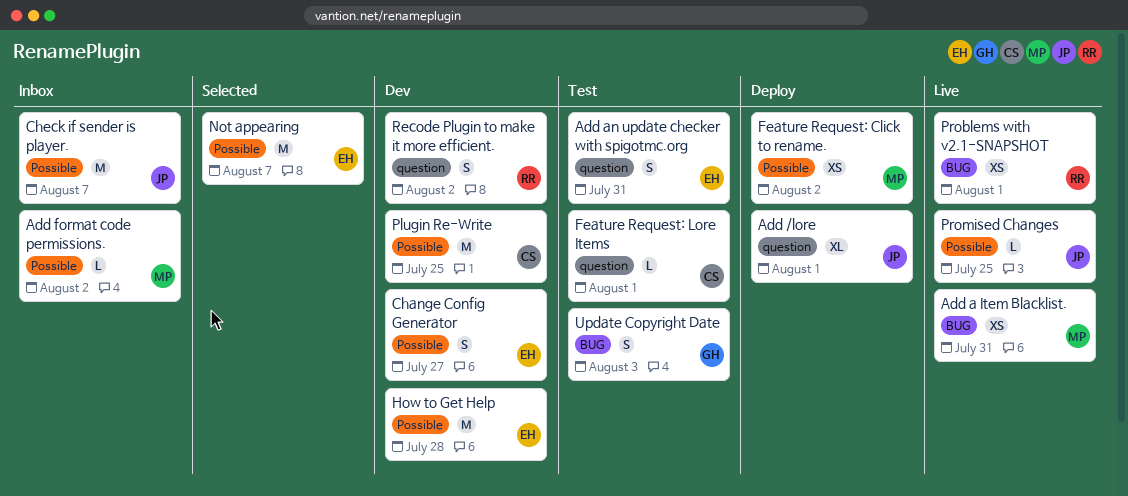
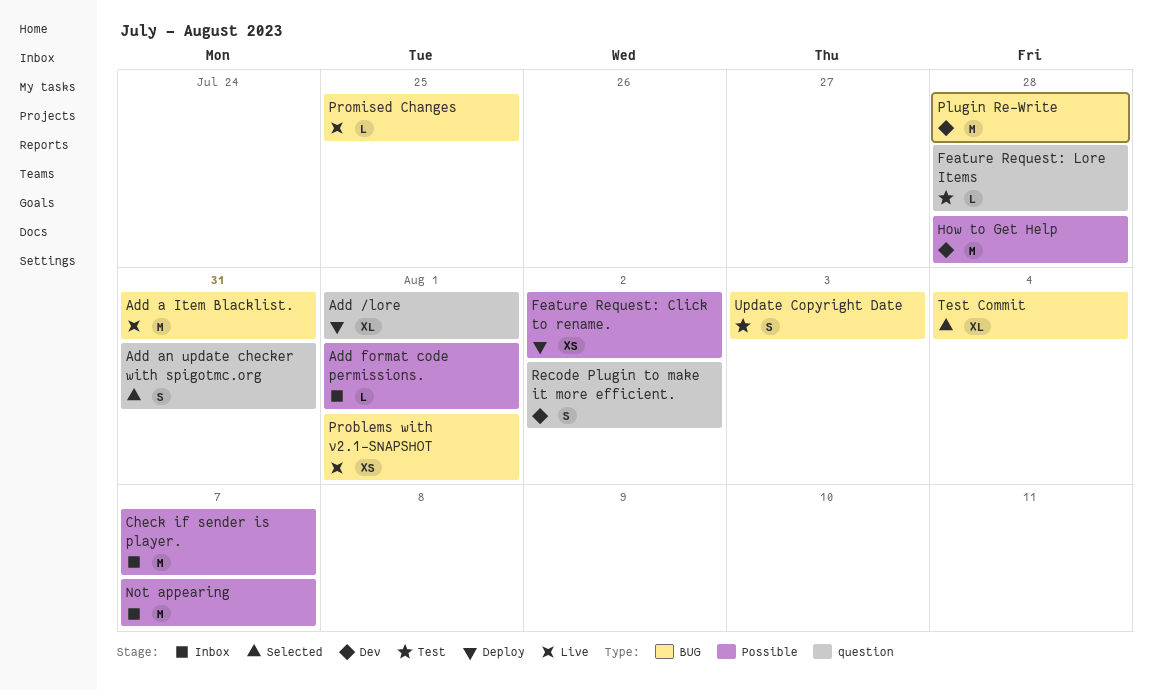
Add a Item Blacklist., estimate: XS -> M
Add an update checker with spigotmc.org, status: Test -> Selected
Add format code permissions., due: Aug 2 -> Aug 1
Change Config Generator: present -> none
Feature Request: Lore Items, due: Aug 1 -> Jul 28
Not appearing, status: Selected -> Inbox
Plugin Re-Write, label: Possible -> BUG
Plugin Re-Write, due: Jul 25 -> Jul 28
Promised Changes, label: Possible -> BUG
Test Commit: none -> present

